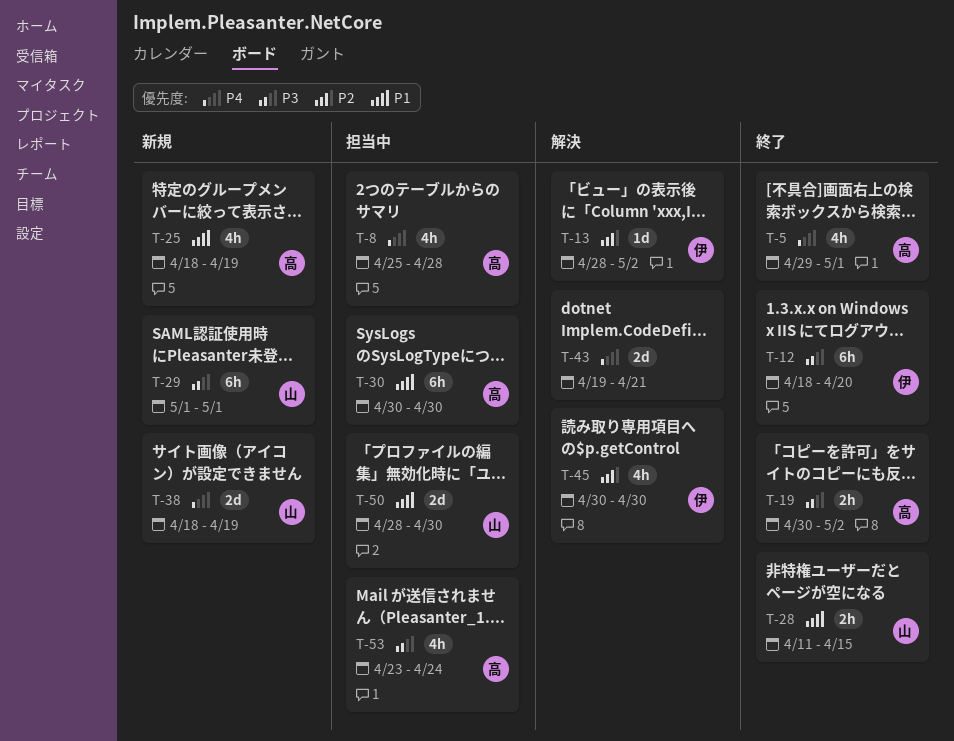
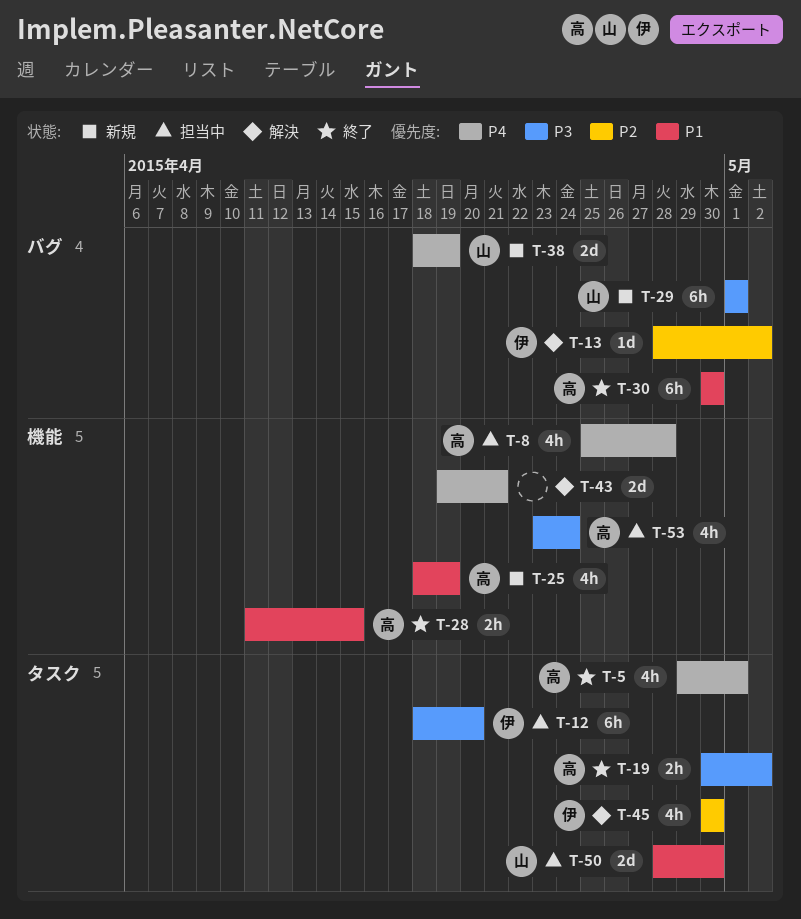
T-12, status: 終了 -> 担当中
T-28, owner: 山 -> 高
T-30, status: 担当中 -> 終了

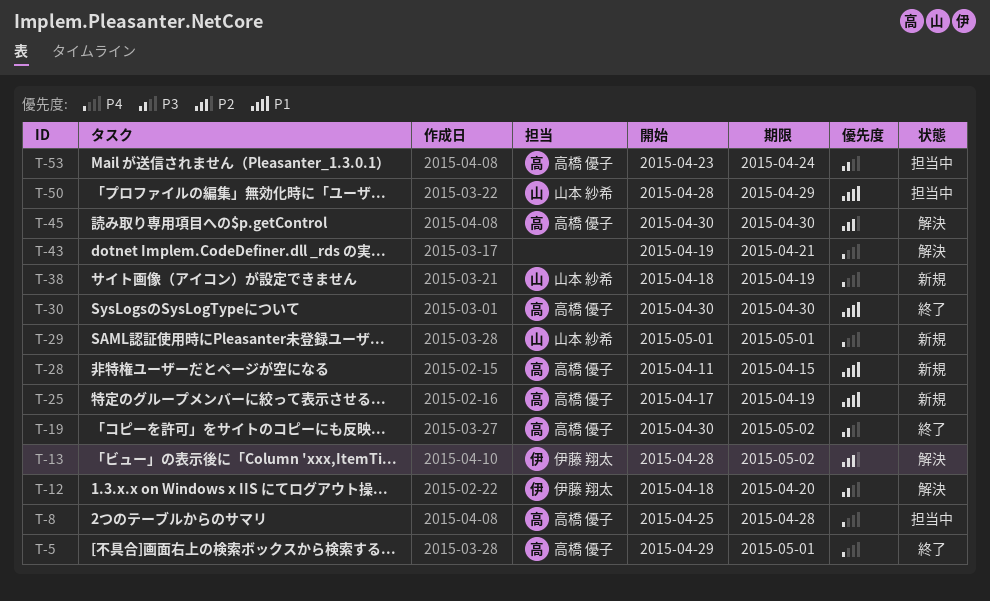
T-12, status: 担当中 -> 解決
T-25, start: Apr 18 -> Apr 17
T-28, status: 終了 -> 新規
T-29, priority: P3 -> P4
T-45, owner: 伊藤 翔太 -> 高橋 優子
T-50, due: Apr 30 -> Apr 29

